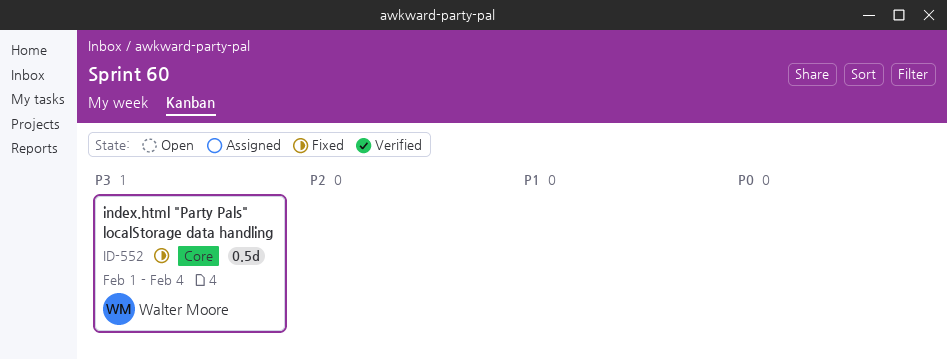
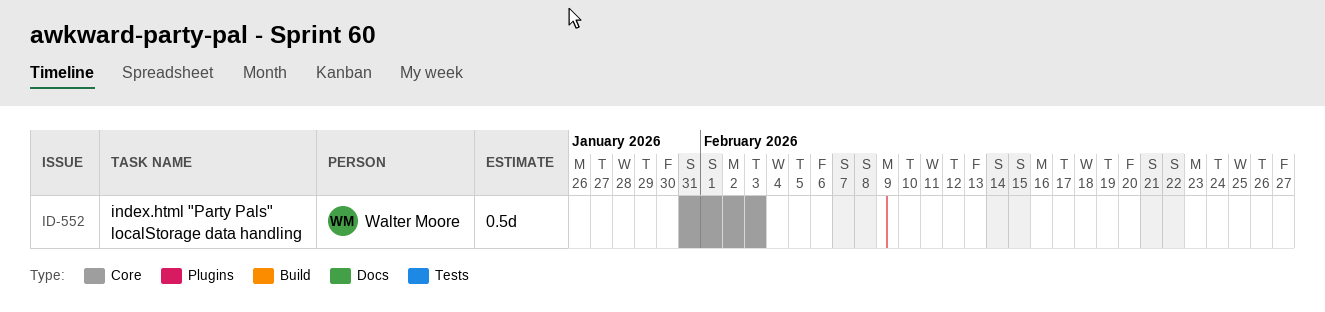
ID-552, start: Feb 1 -> Jan 31
ID-552, due: Feb 4 -> Feb 3

